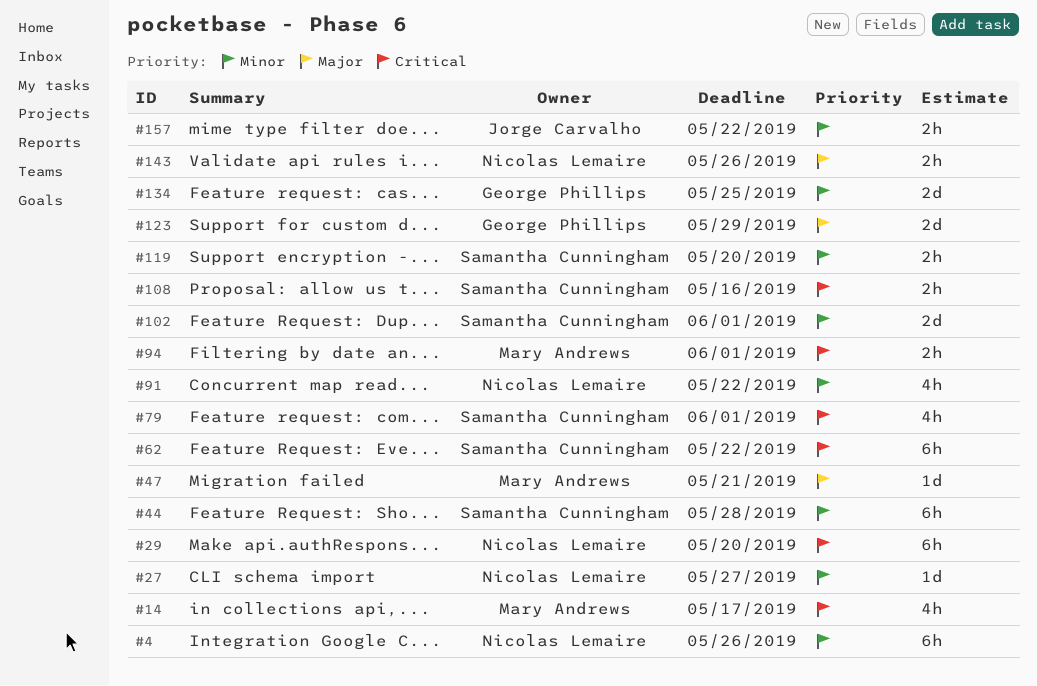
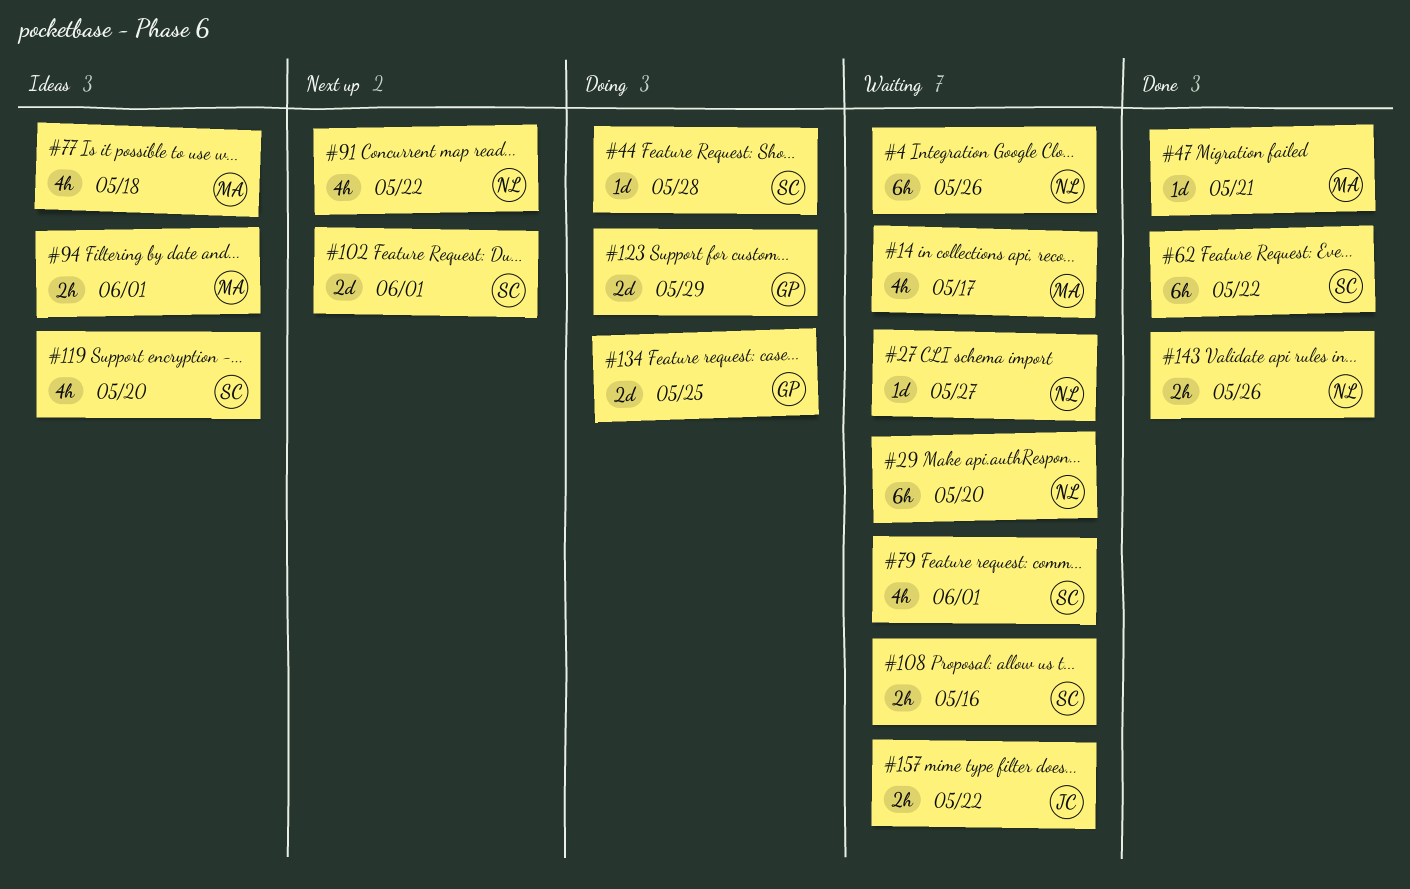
#44, estimate: 6h -> 1d
#77: none -> present
#119, estimate: 2h -> 4h

